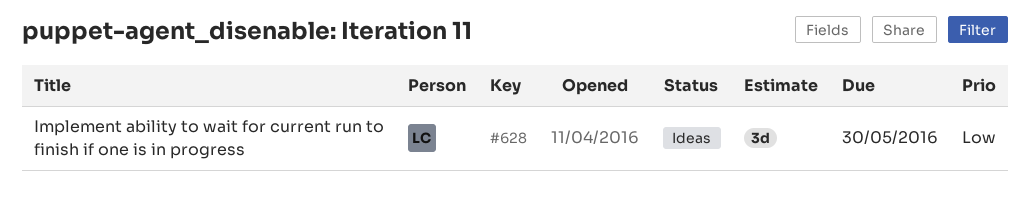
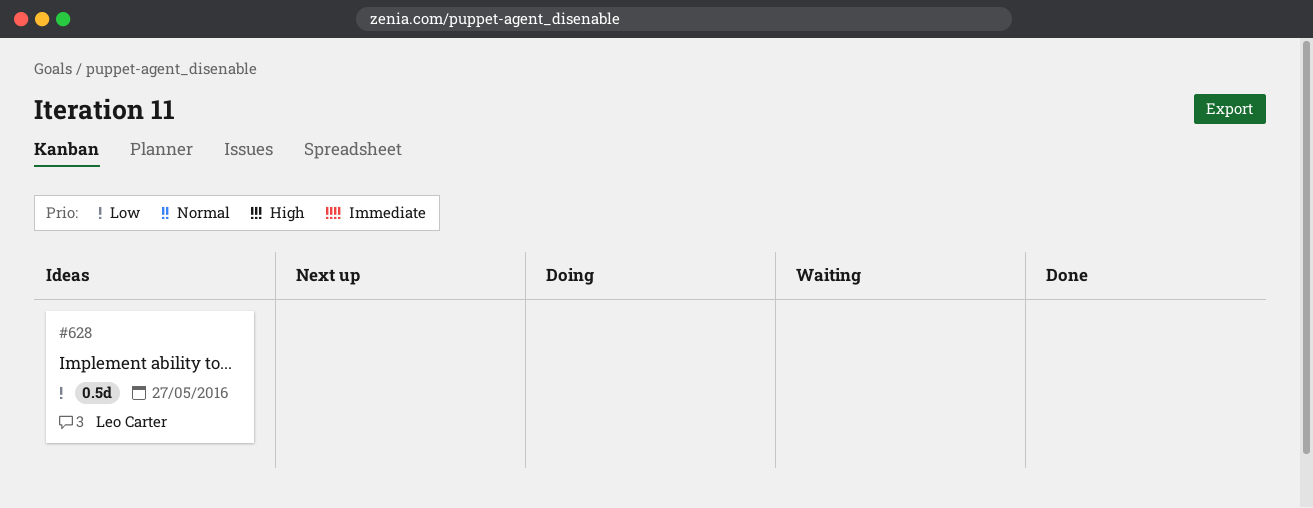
#628, estimate: 3d -> 0.5d
#628, due: May 30 -> May 27

